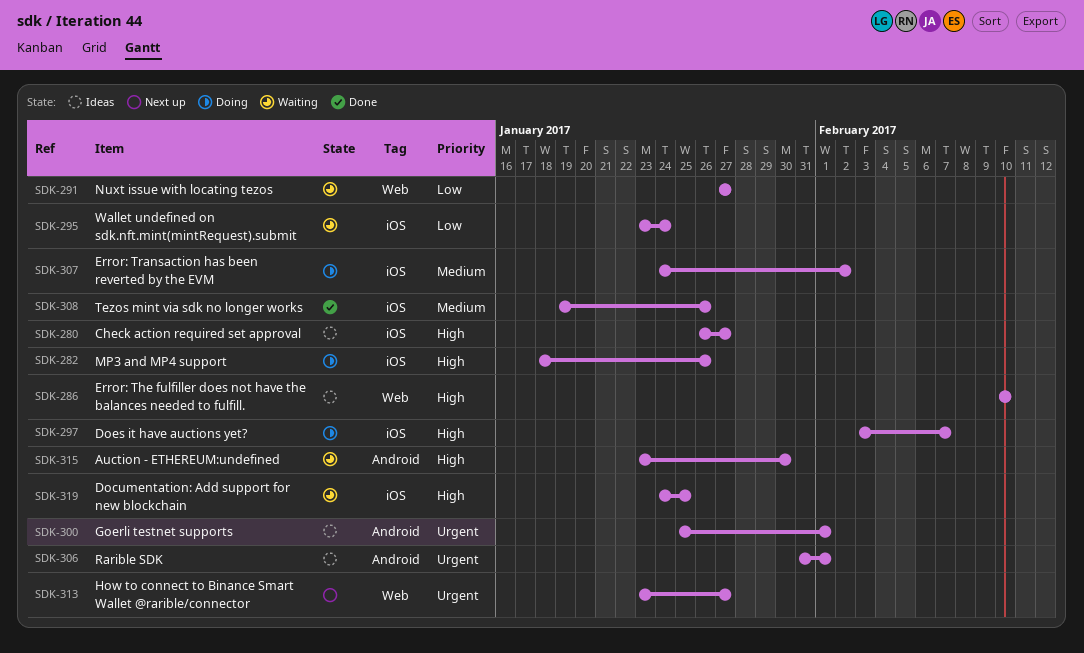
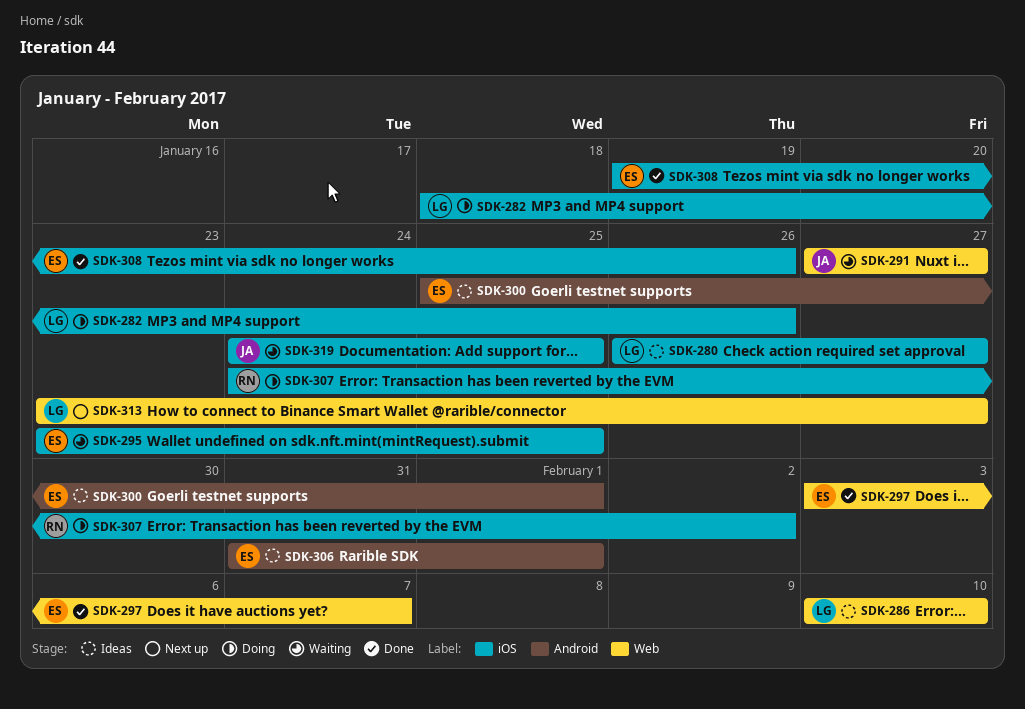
SDK-295, due: Jan 24 -> Jan 25
SDK-297, status: Doing -> Done
SDK-297, label: iOS -> Web
SDK-315: present -> none

